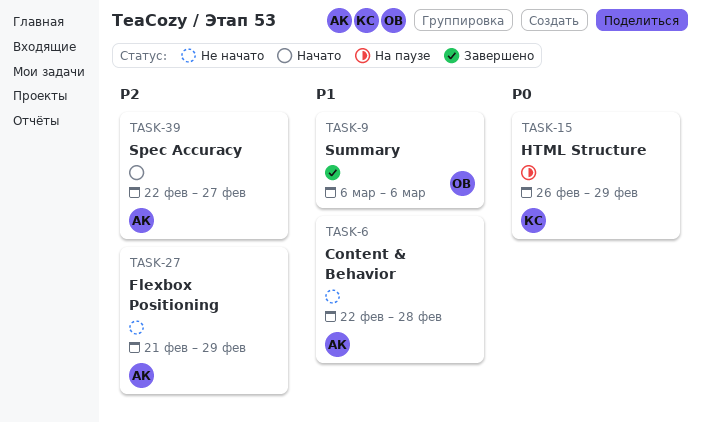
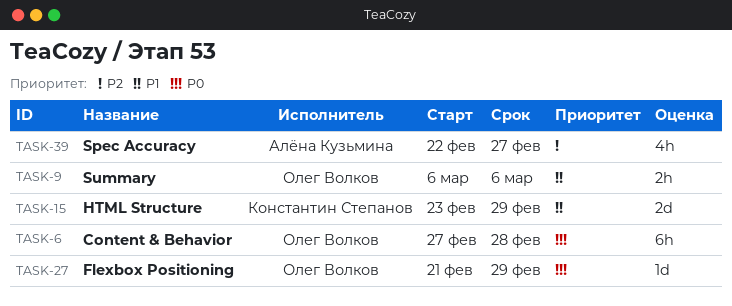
TASK-6, owner: Алёна Кузьмина -> Олег Волков
TASK-6, priority: P1 -> P0
TASK-6, start: Feb 22 -> Feb 27
TASK-15, priority: P0 -> P1
TASK-15, start: Feb 26 -> Feb 23
TASK-27, owner: Алёна Кузьмина -> Олег Волков
TASK-27, priority: P2 -> P0

